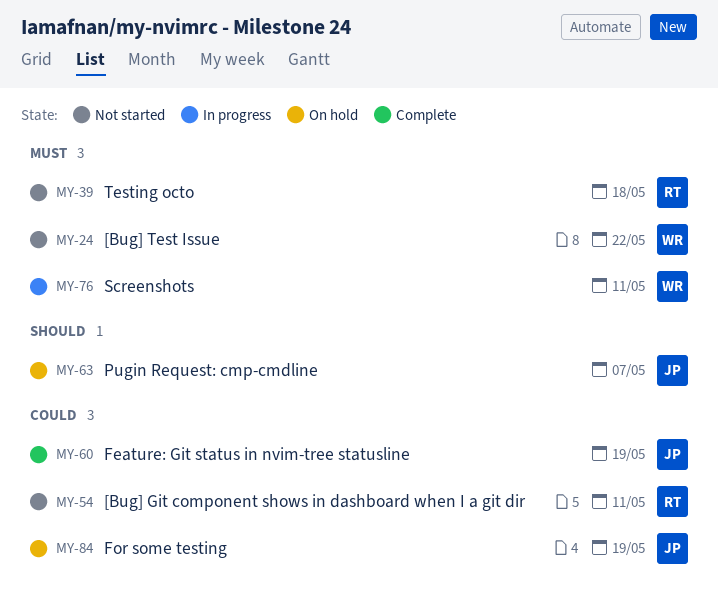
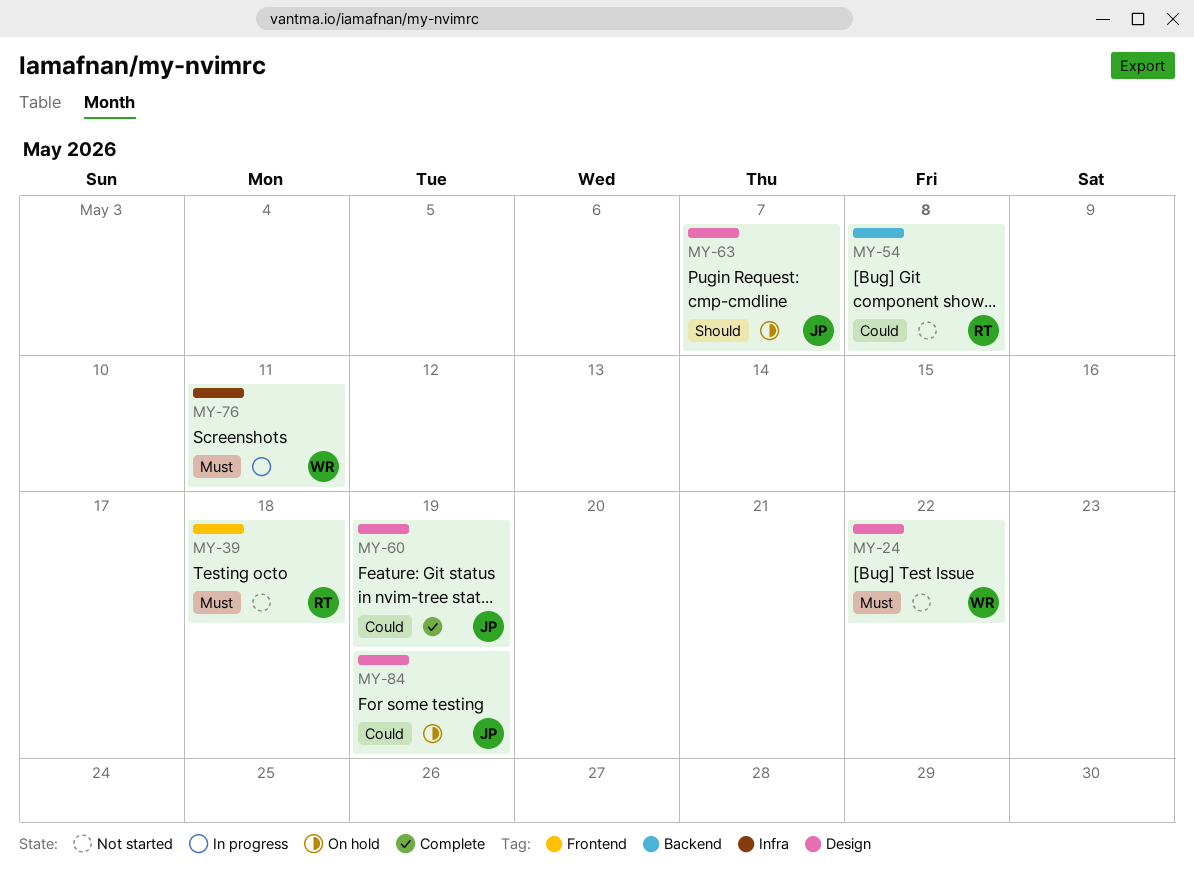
MY-54, due: May 11 -> May 8

